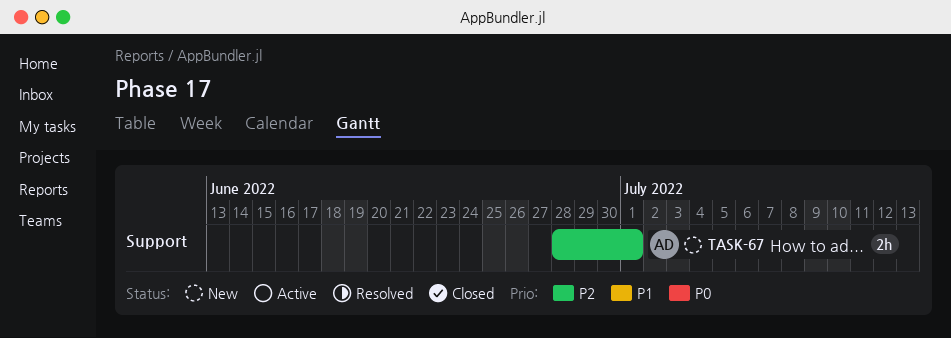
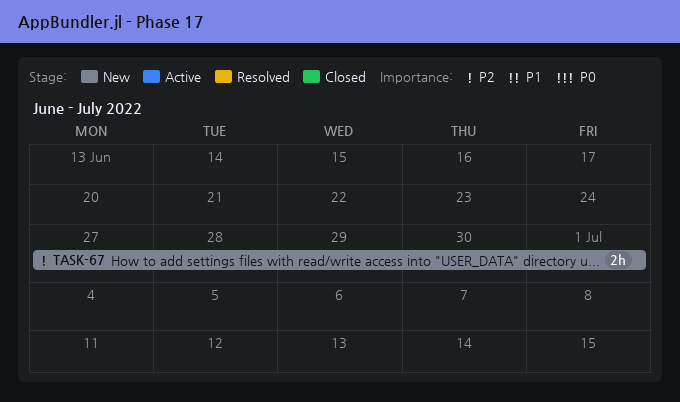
TASK-67, start: Jun 28 -> Jun 27

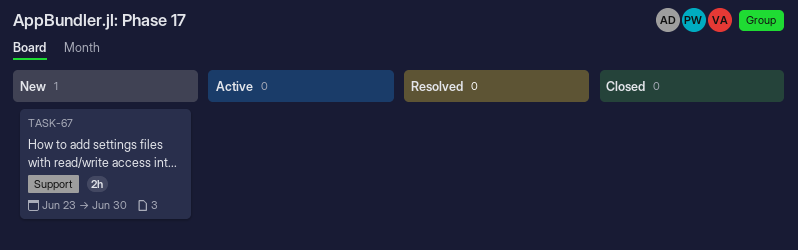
TASK-67, start: Jun 27 -> Jun 23
TASK-67, due: Jul 1 -> Jun 30

